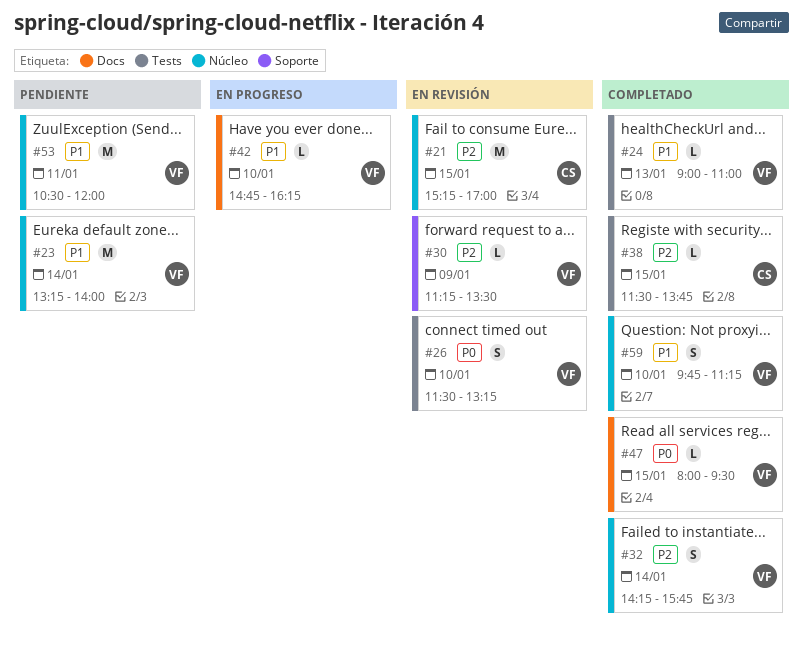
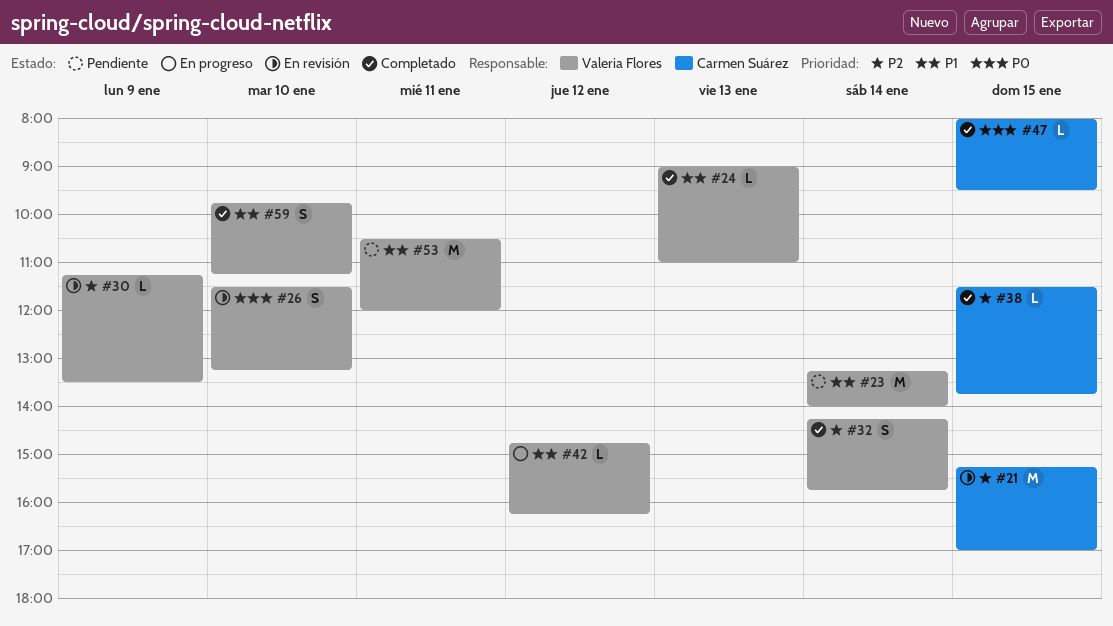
#42, day: Jan 10 -> Jan 12
#47, owner: Valeria Flores -> Carmen Suárez

